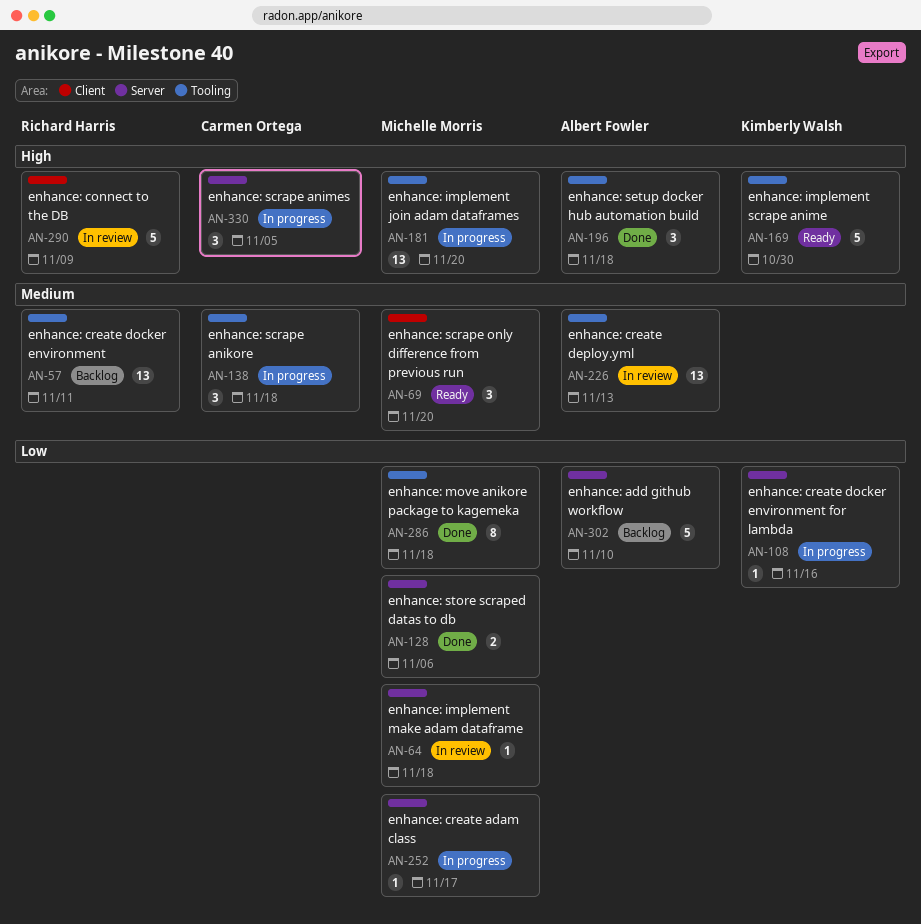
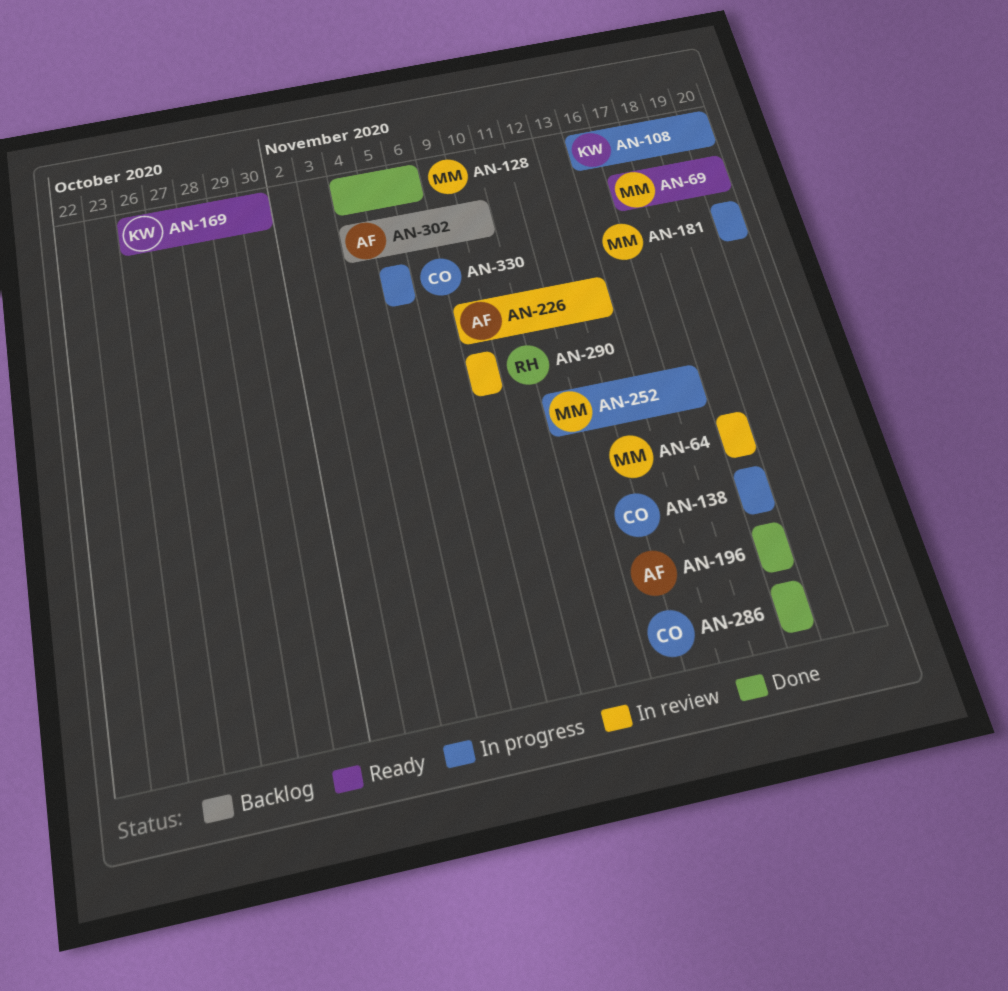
AN-57: present -> none
AN-108, due: Nov 16 -> Nov 20
AN-286, owner: Michelle Morris -> Carmen Ortega

